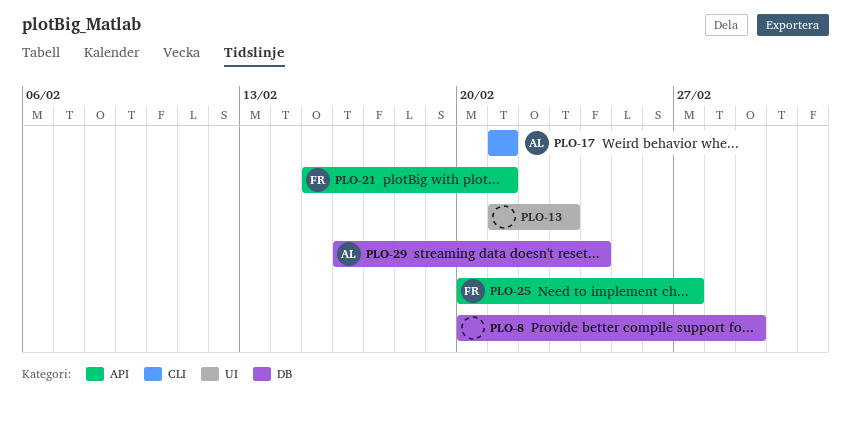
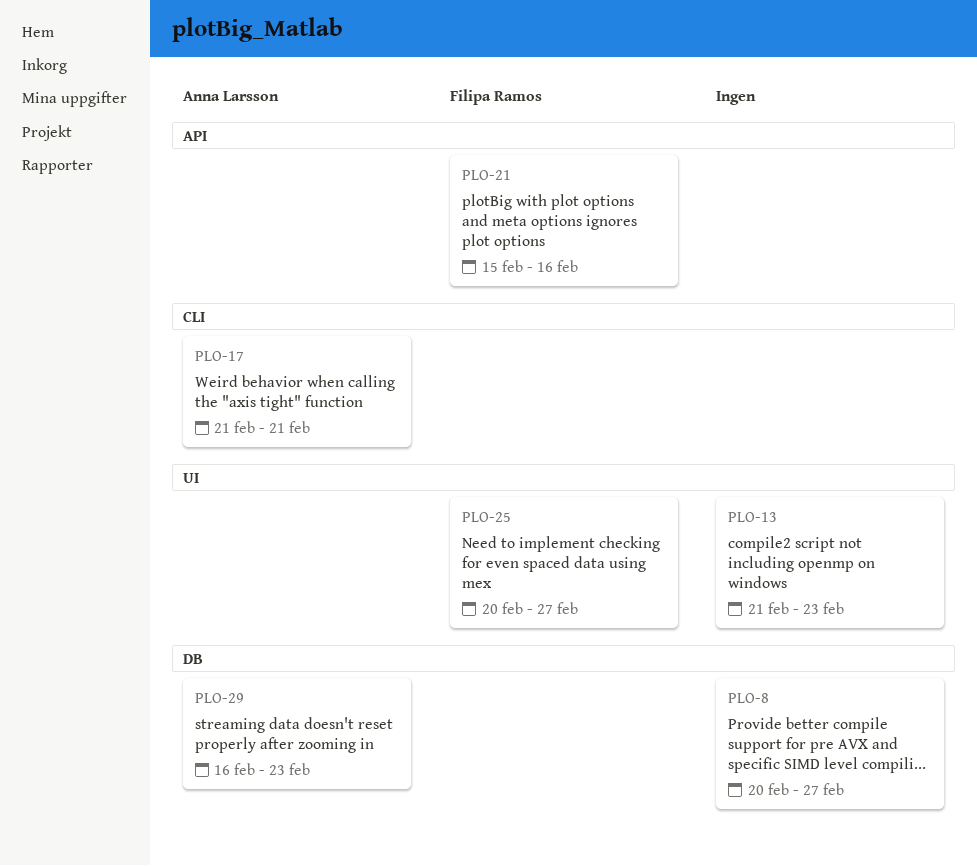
PLO-8, due: Mar 1 -> Feb 27
PLO-21, due: Feb 21 -> Feb 16
PLO-25, label: API -> UI
PLO-29, due: Feb 24 -> Feb 23

